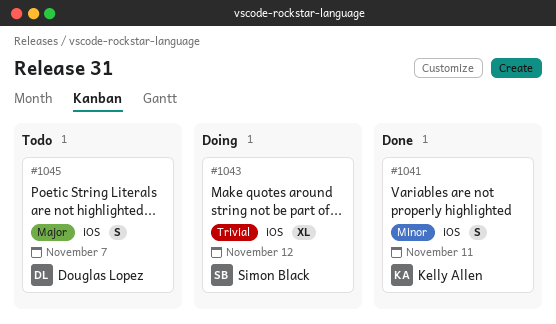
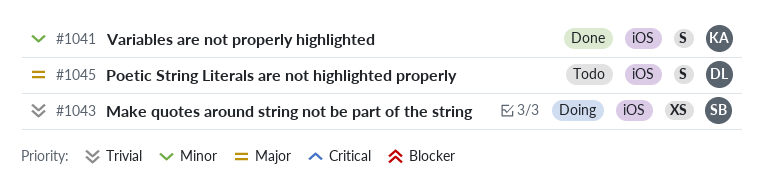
#1043, estimate: XL -> XS

